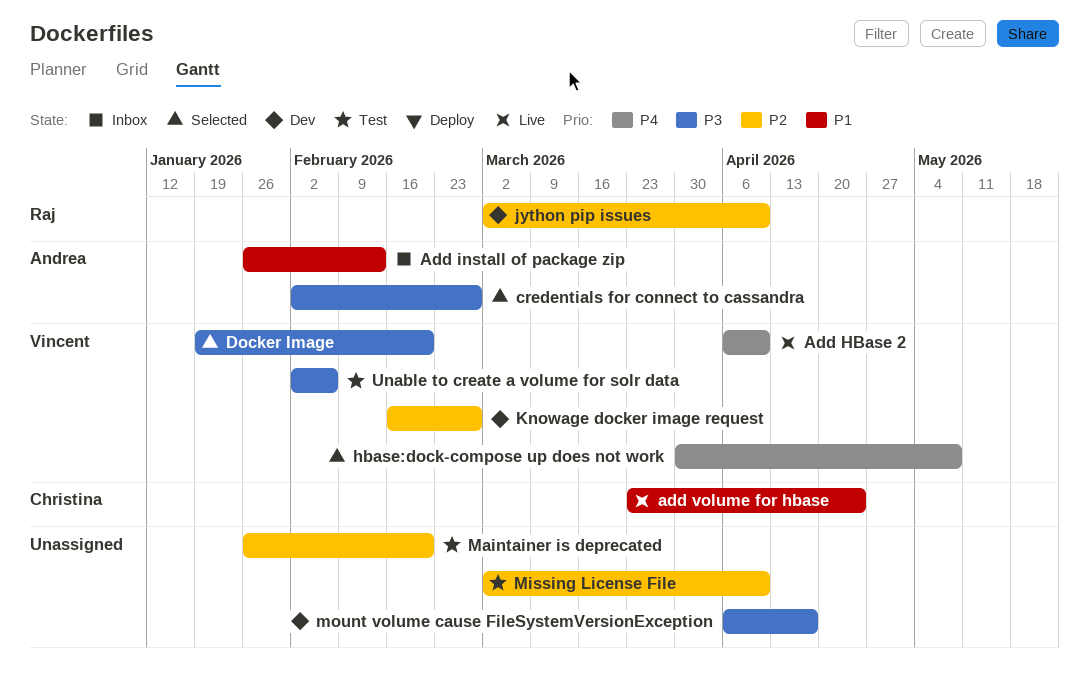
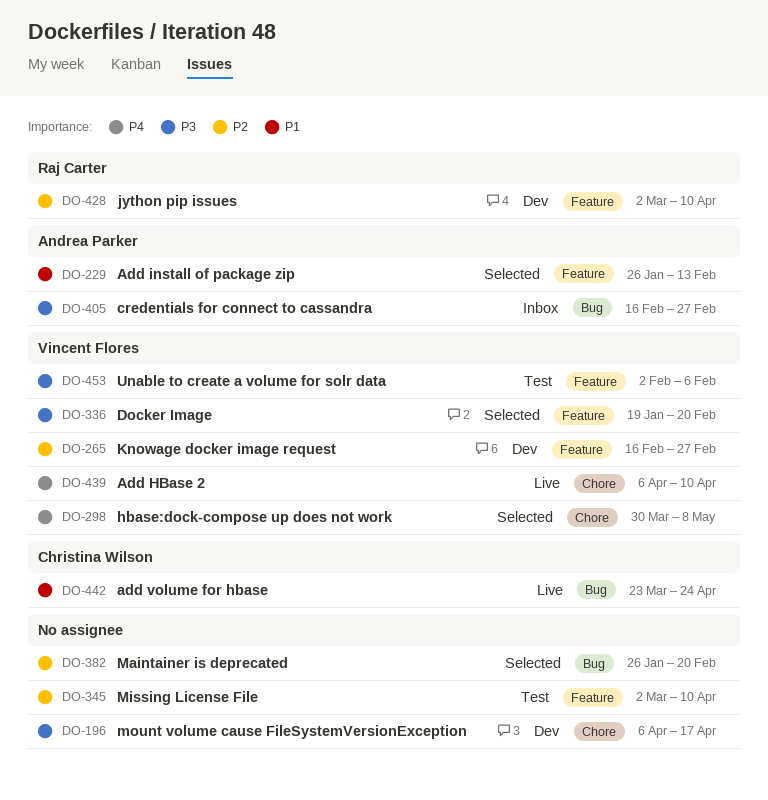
Add install of package zip, status: Inbox -> Selected
credentials for connect to cassandra, status: Selected -> Inbox
credentials for connect to cassandra, start: Feb 2 -> Feb 16
Maintainer is deprecated, status: Test -> Selected

